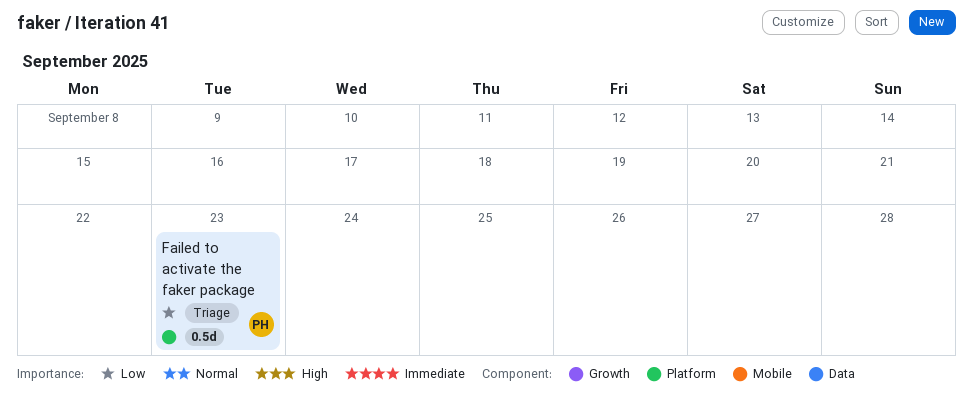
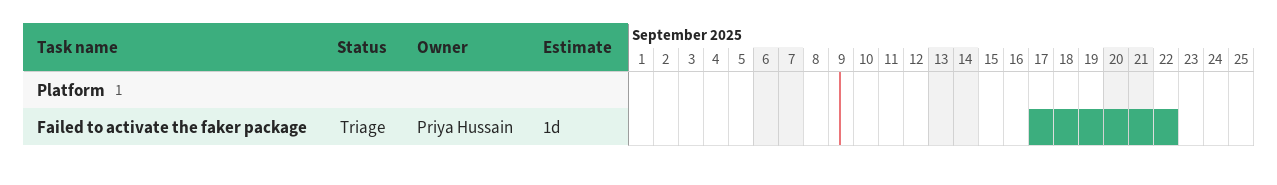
Failed to activate the faker package, estimate: 0.5d -> 1d
Failed to activate the faker package, due: Sep 23 -> Sep 22

